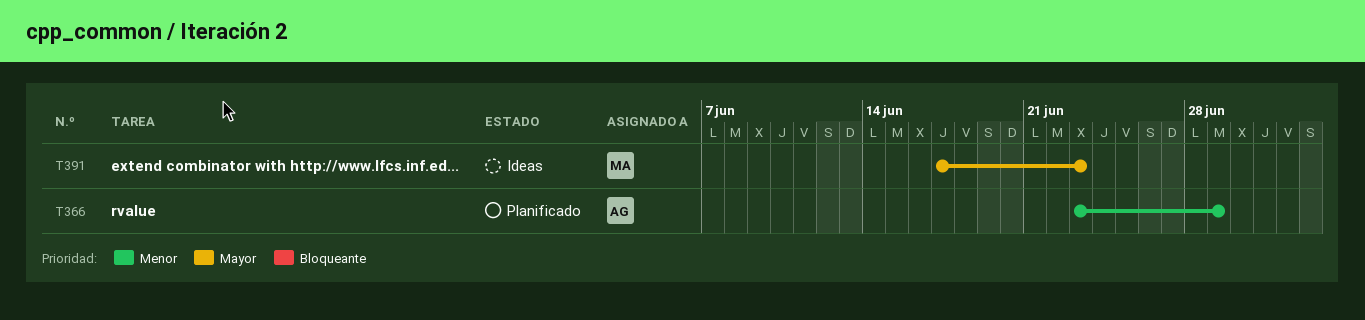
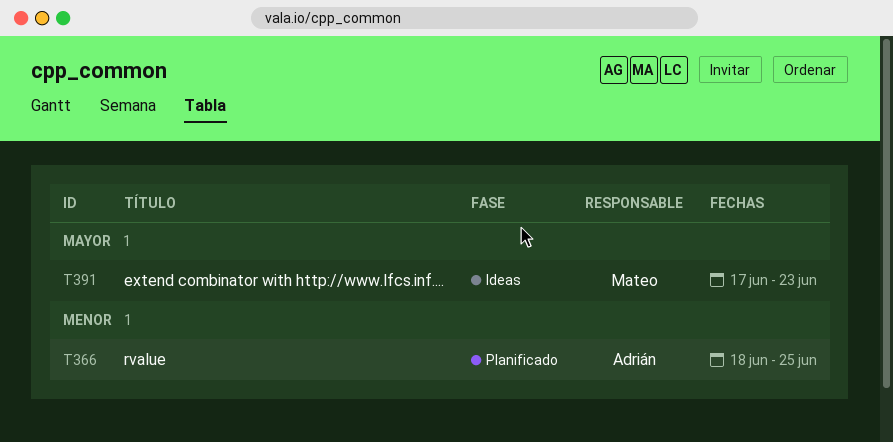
T366, start: Jun 23 -> Jun 18
T366, due: Jun 29 -> Jun 25

